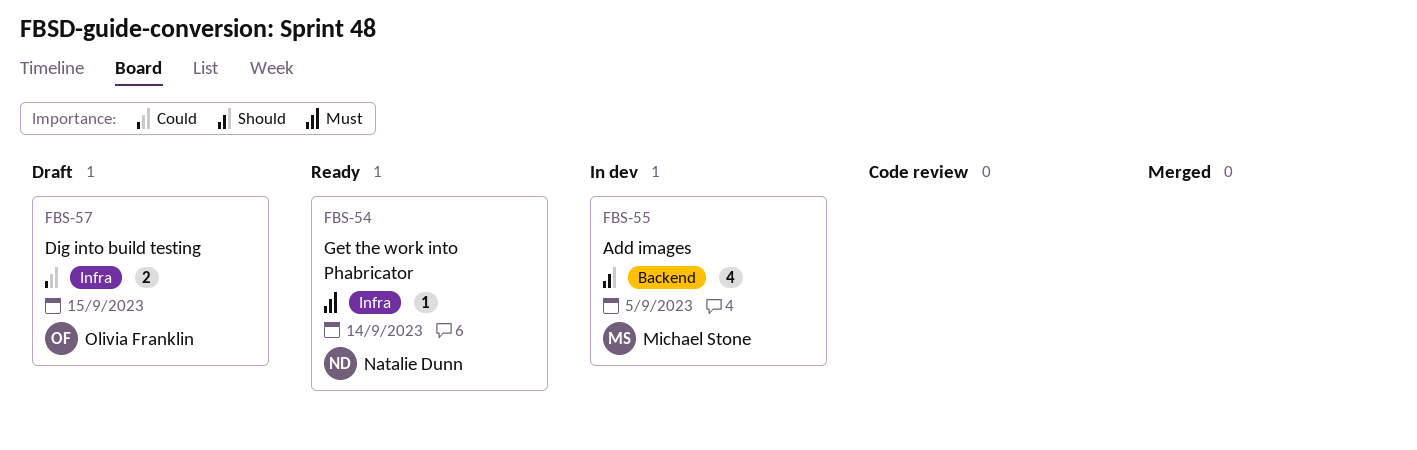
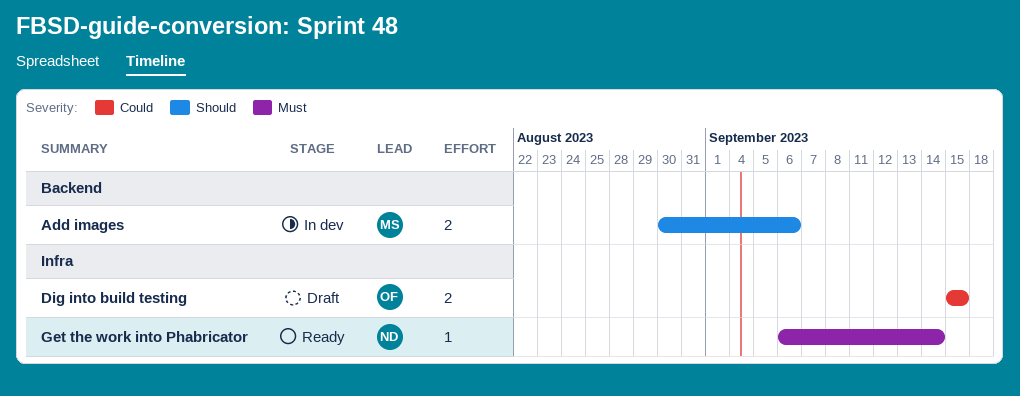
Add images, estimate: 4 -> 2
Add images, due: Sep 5 -> Sep 6

